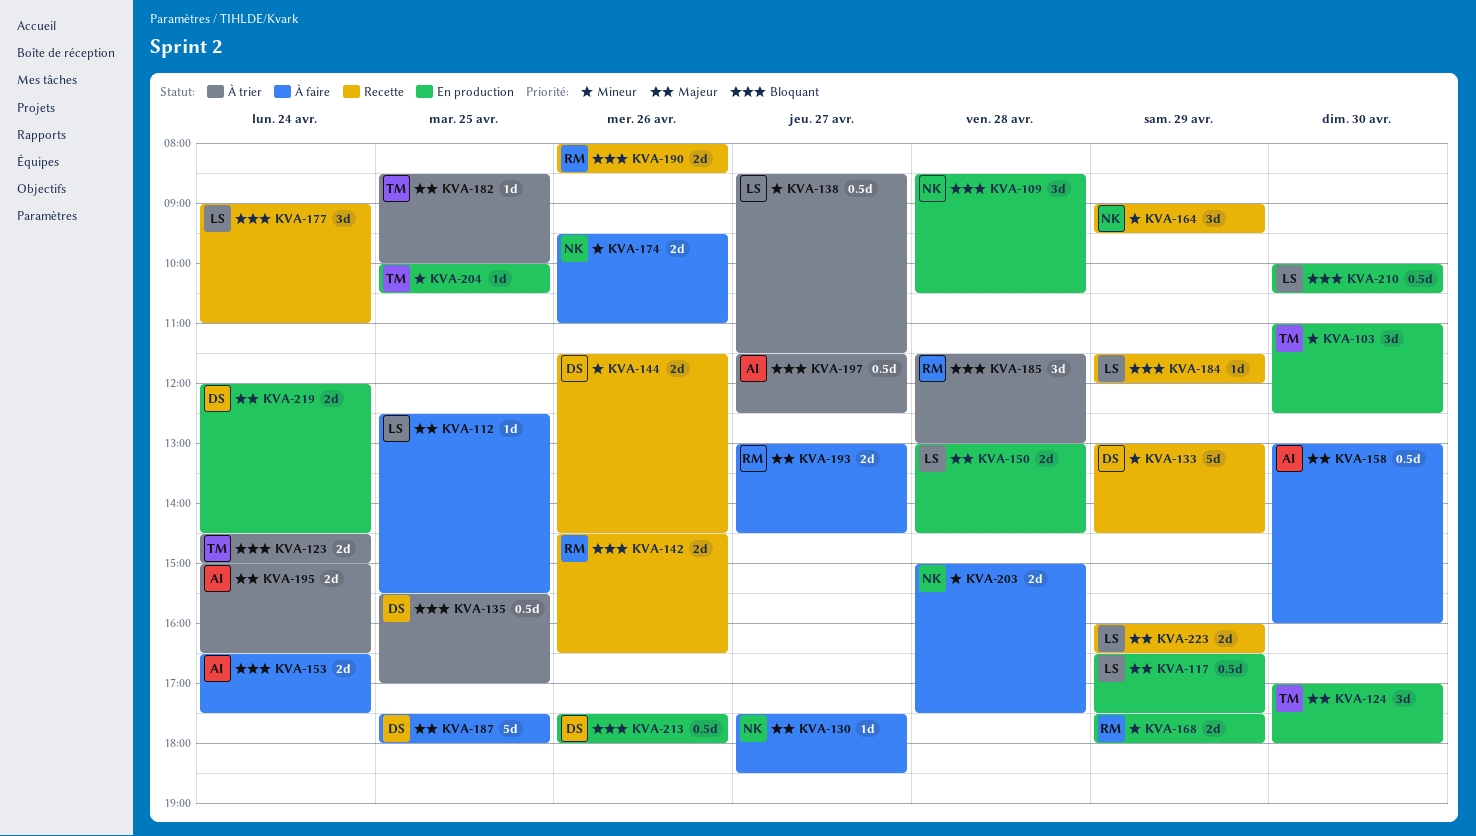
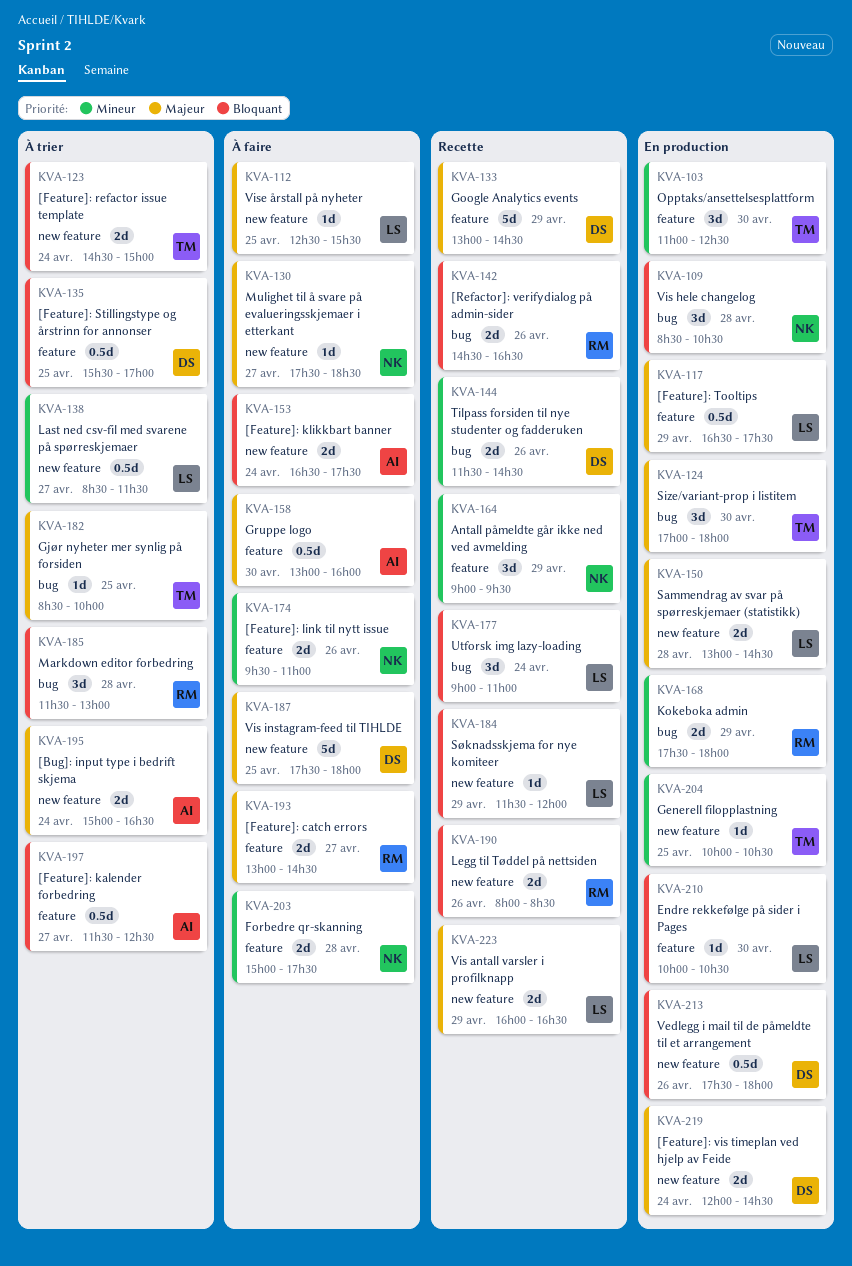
KVA-133, priority: Mineur -> Majeur
KVA-210, estimate: 0.5d -> 1d

